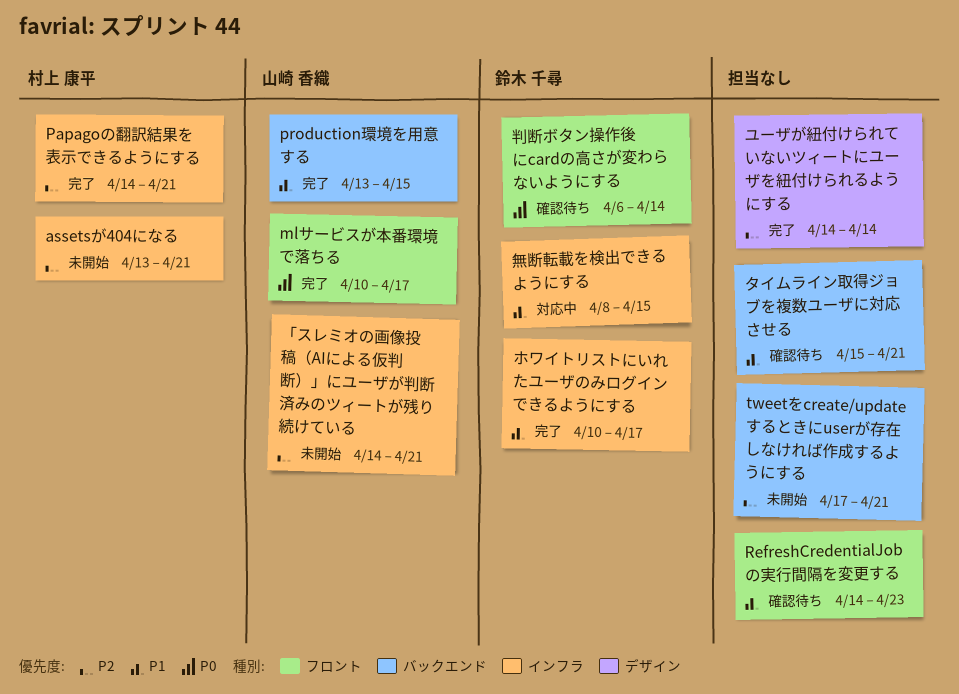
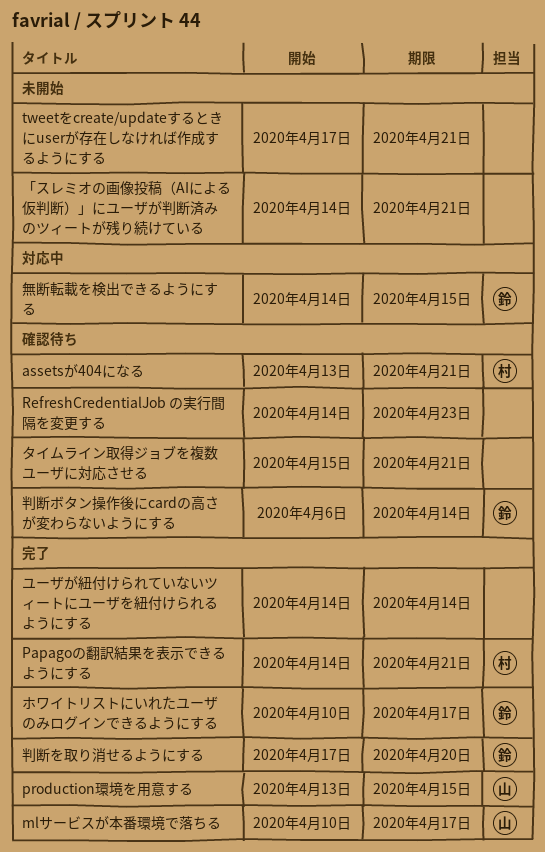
assetsが404になる, status: 未開始 -> 確認待ち
「スレミオの画像投稿（AIによる仮判断）」にユーザが判断済みのツィートが残り続けている, owner: 山崎 香織 -> none
判断を取り消せるようにする: none -> present
無断転載を検出できるようにする, start: Apr 8 -> Apr 14

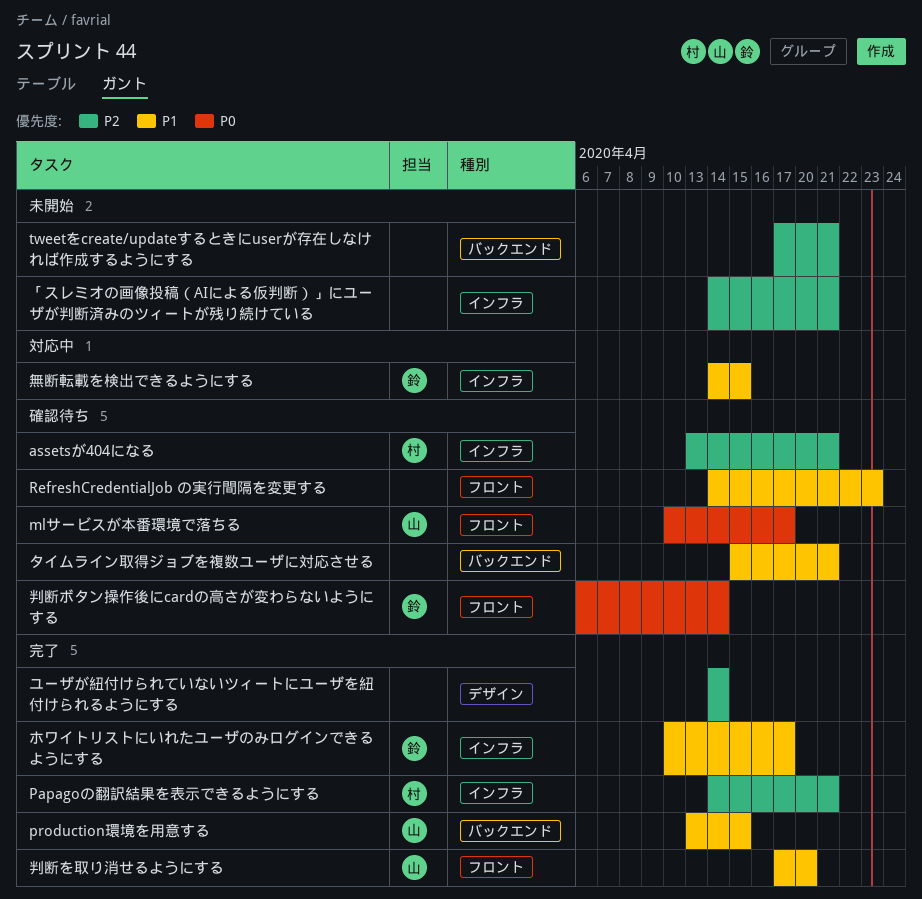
mlサービスが本番環境で落ちる, status: 完了 -> 確認待ち
判断を取り消せるようにする, owner: 鈴 -> 山

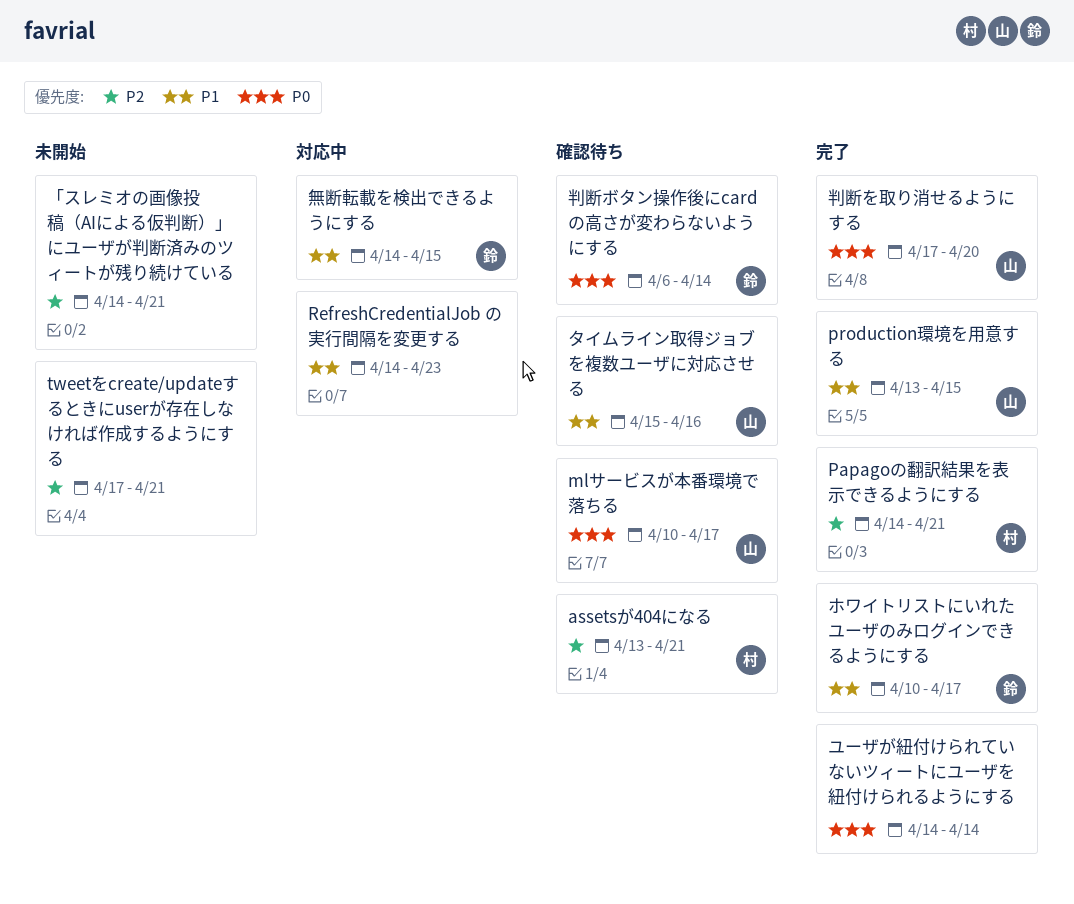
RefreshCredentialJob の実行間隔を変更する, status: 確認待ち -> 対応中
タイムライン取得ジョブを複数ユーザに対応させる, owner: none -> 山
タイムライン取得ジョブを複数ユーザに対応させる, due: Apr 21 -> Apr 16
ユーザが紐付けられていないツィートにユーザを紐付けられるようにする, priority: P2 -> P0
判断を取り消せるようにする, priority: P1 -> P0

